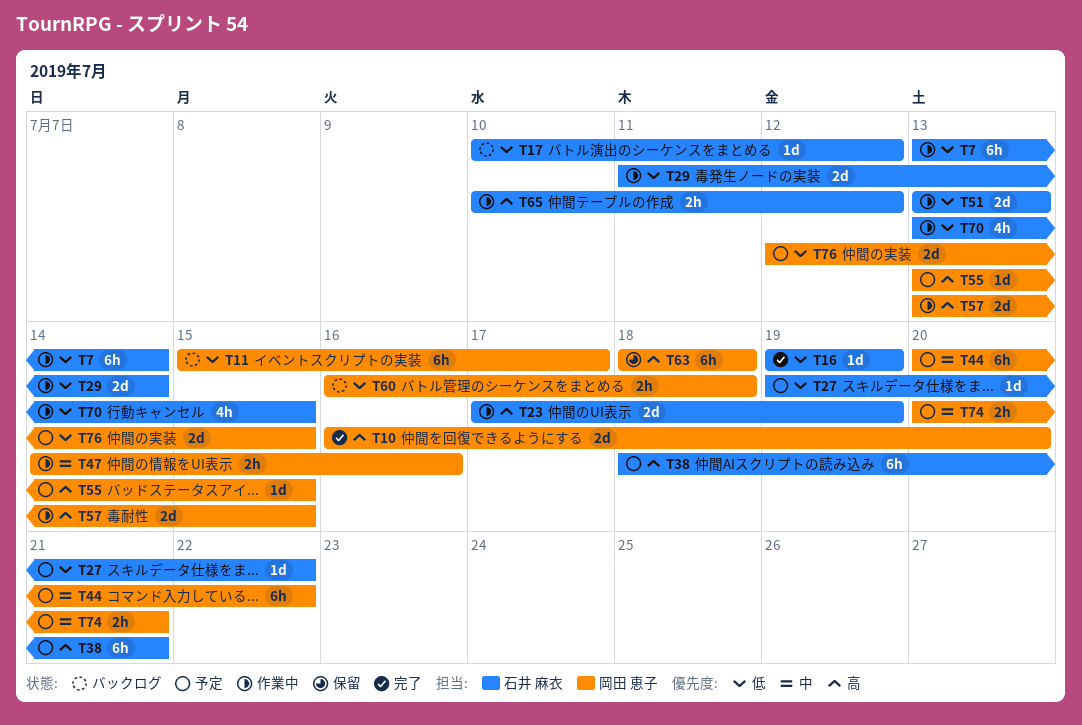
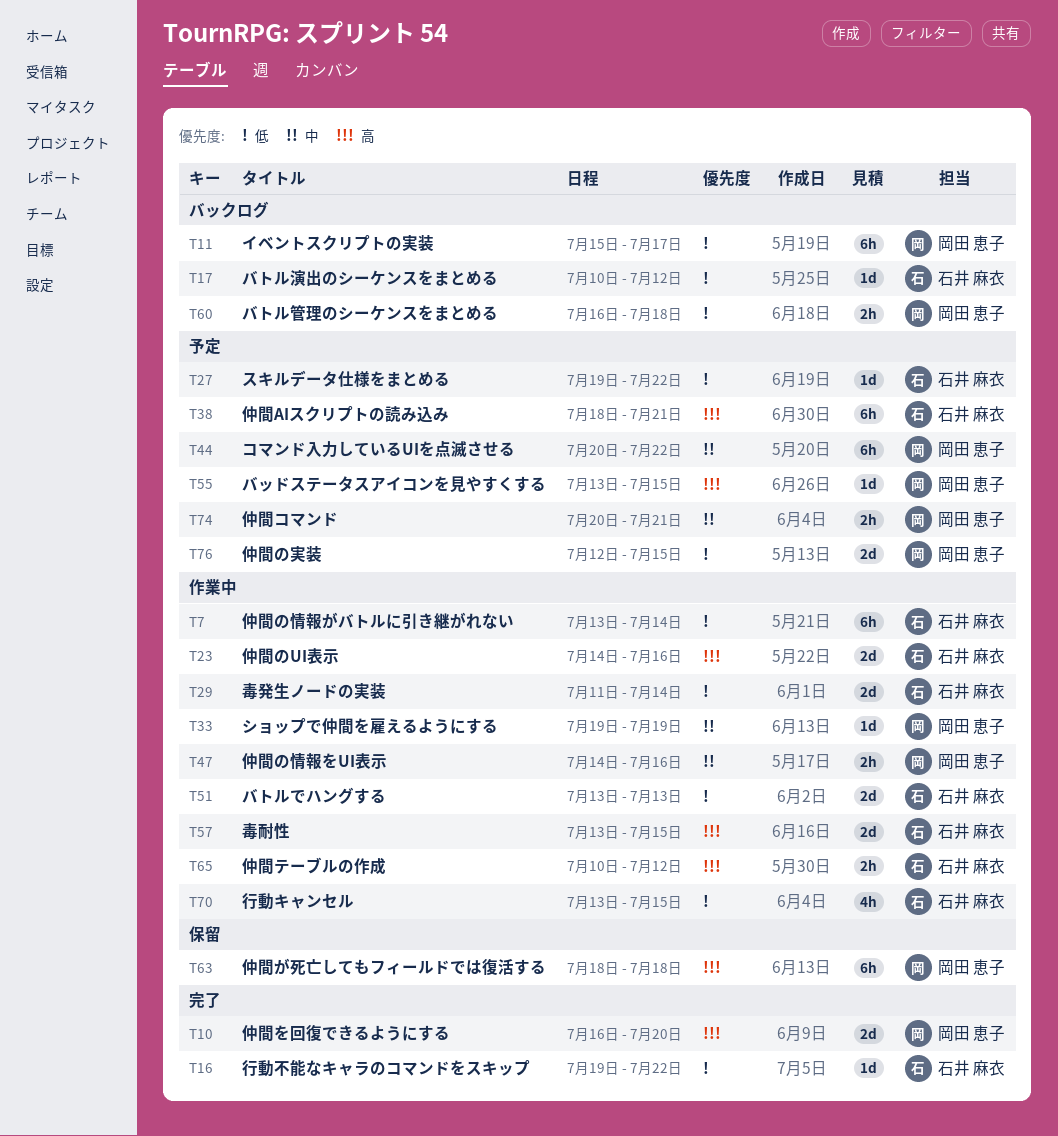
T16, due: Jul 19 -> Jul 22
T23, start: Jul 17 -> Jul 14
T23, due: Jul 19 -> Jul 16
T33: none -> present
T57, owner: 岡田 恵子 -> 石井 麻衣

